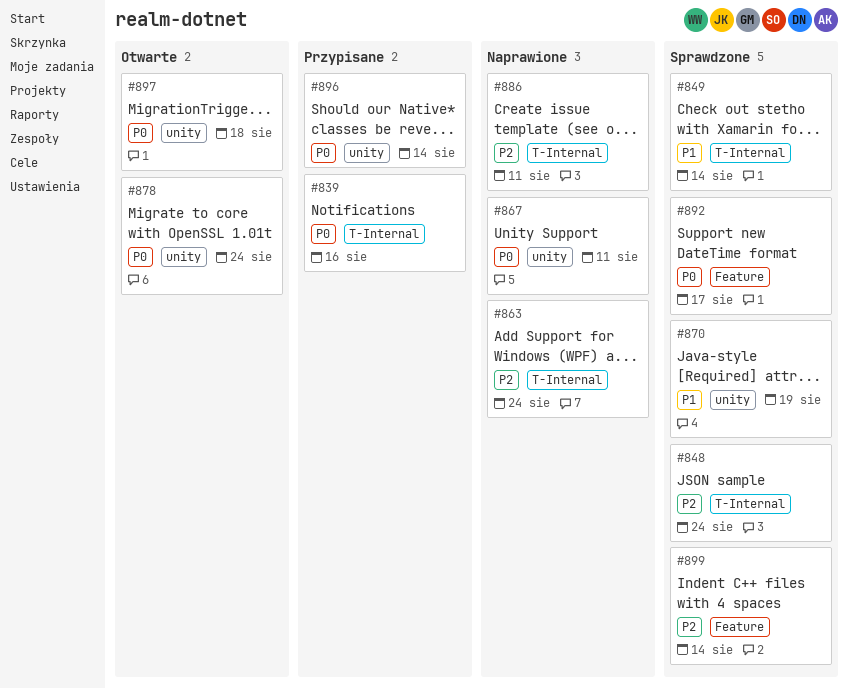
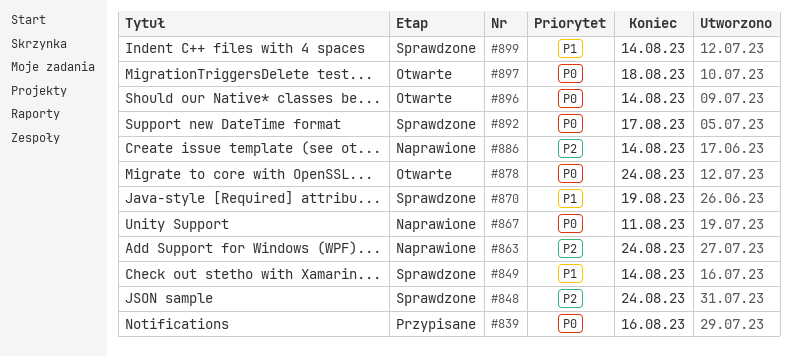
#886, due: Aug 11 -> Aug 14
#896, status: Przypisane -> Otwarte
#899, priority: P2 -> P1

